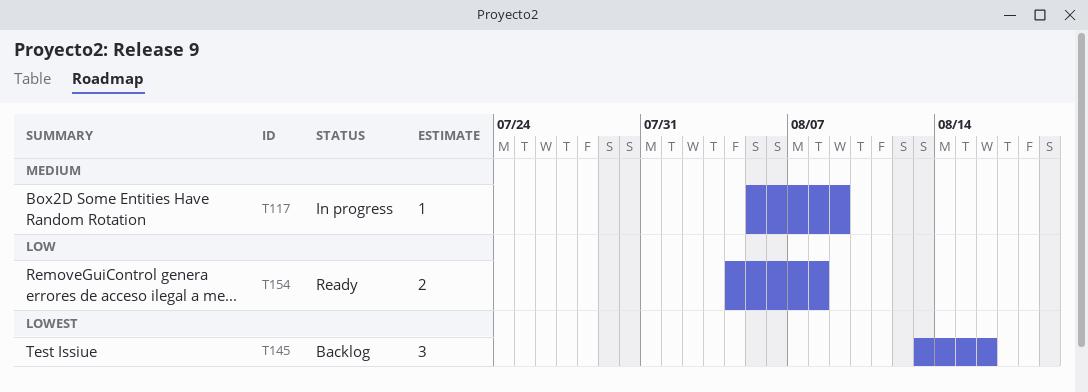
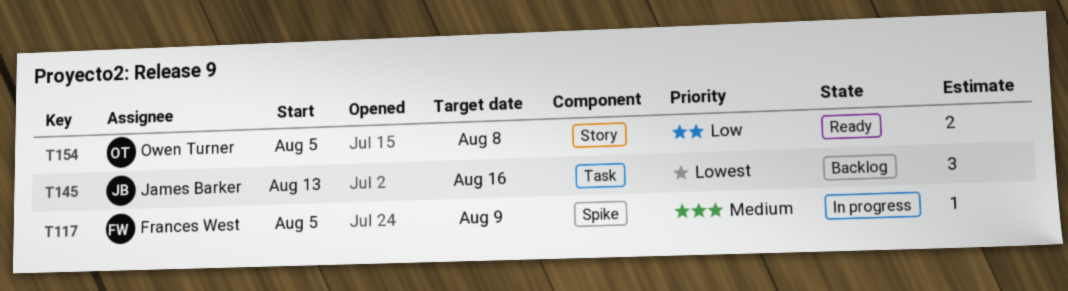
T154, start: Aug 4 -> Aug 5

